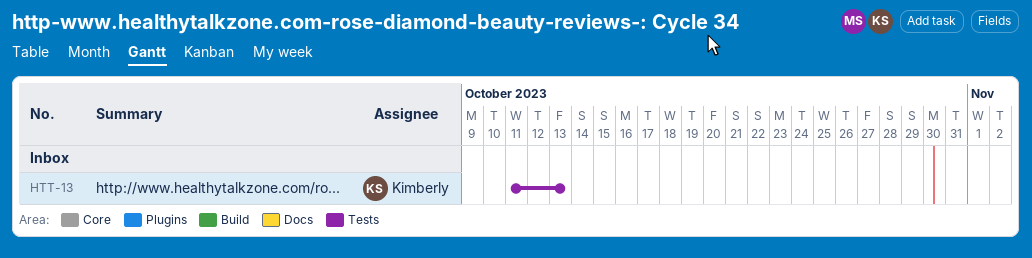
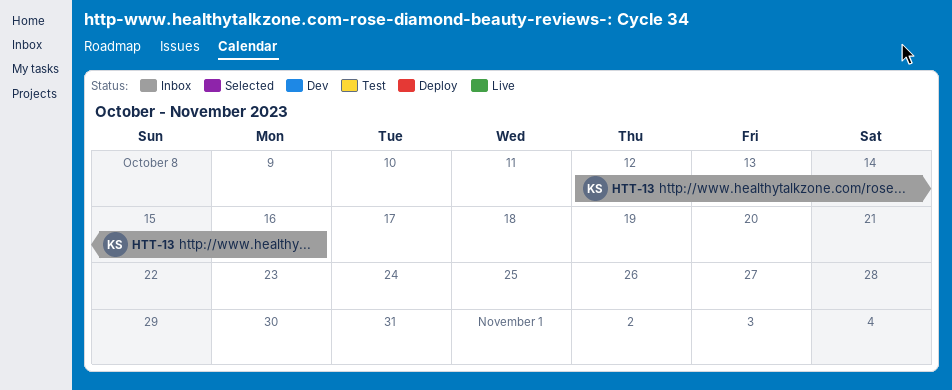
HTT-13, start: Oct 11 -> Oct 12
HTT-13, due: Oct 13 -> Oct 16

